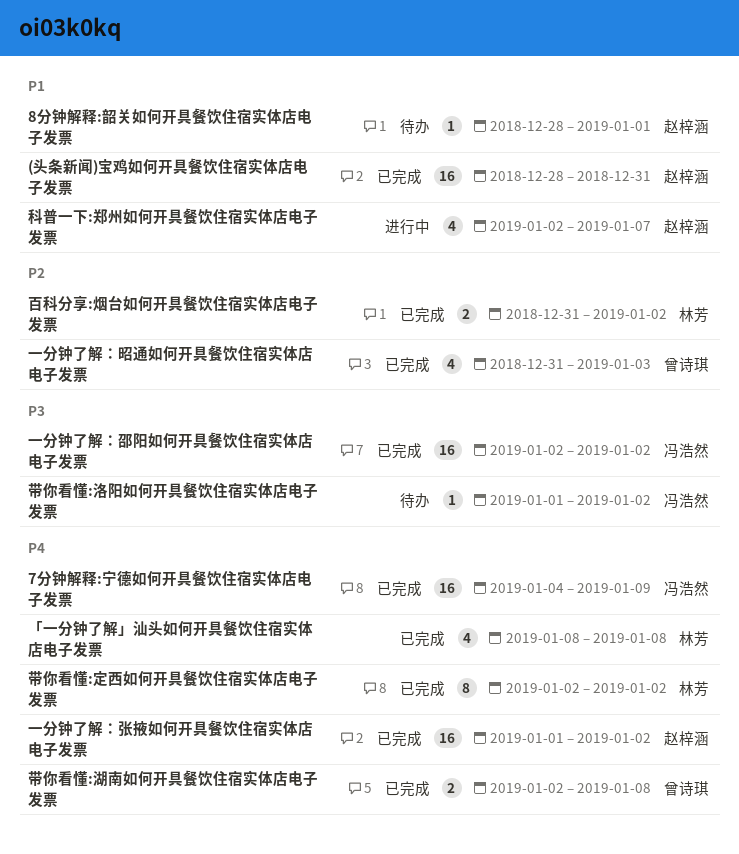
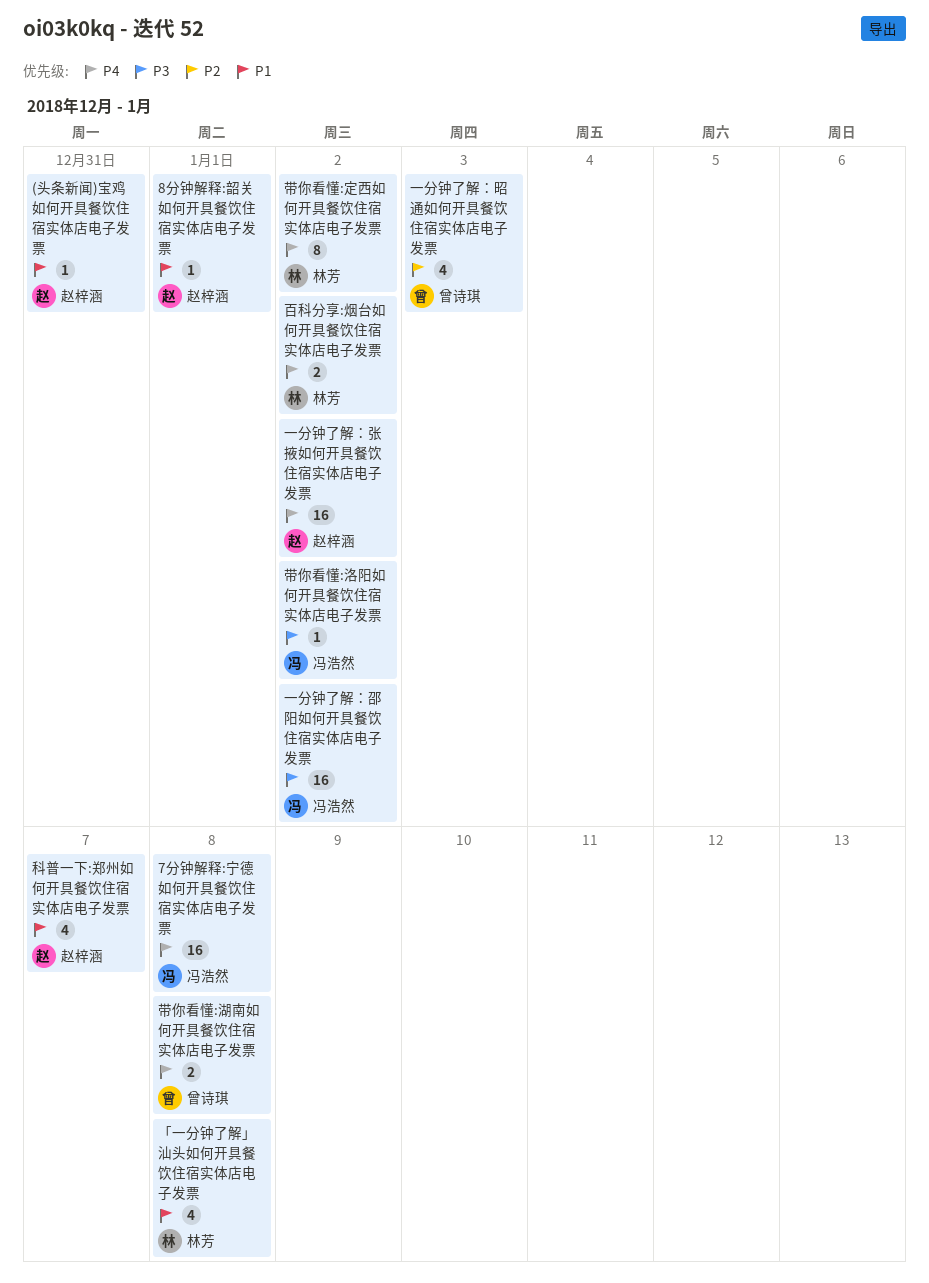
(头条新闻)宝鸡如何开具餐饮住宿实体店电子发票, estimate: 16 -> 1
7分钟解释:宁德如何开具餐饮住宿实体店电子发票, due: Jan 9 -> Jan 8
「一分钟了解」汕头如何开具餐饮住宿实体店电子发票, priority: P4 -> P1
百科分享:烟台如何开具餐饮住宿实体店电子发票, priority: P2 -> P4

